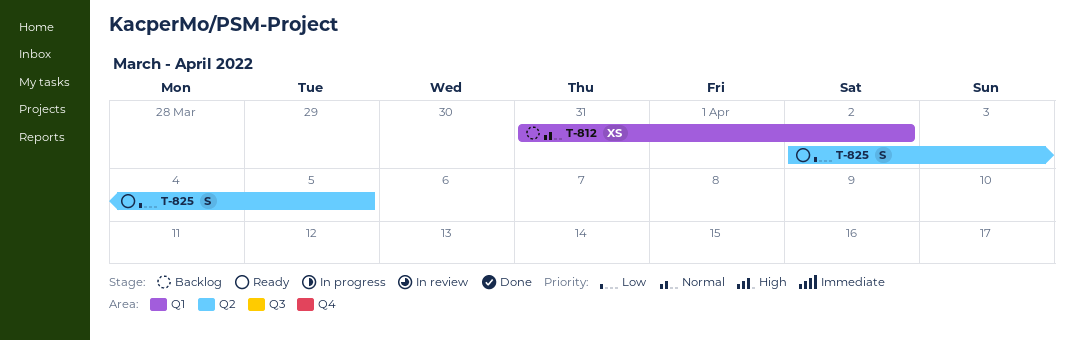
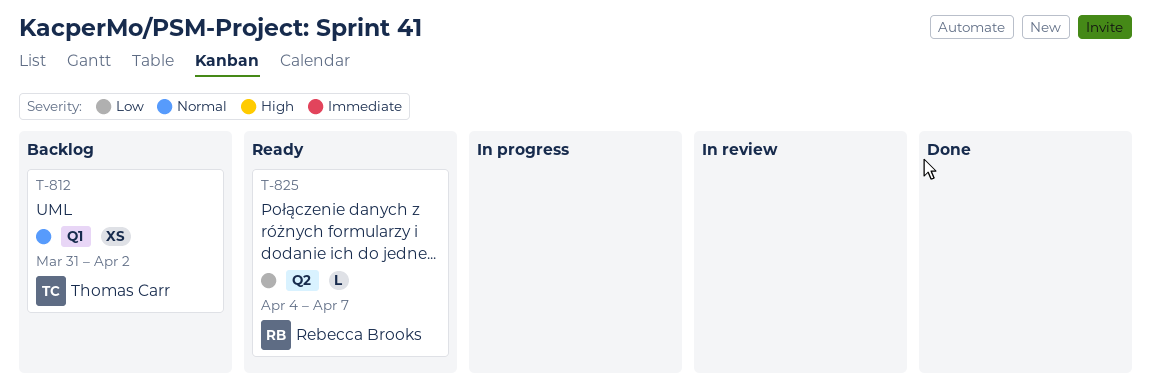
T-825, estimate: S -> L
T-825, start: Apr 2 -> Apr 4
T-825, due: Apr 5 -> Apr 7

